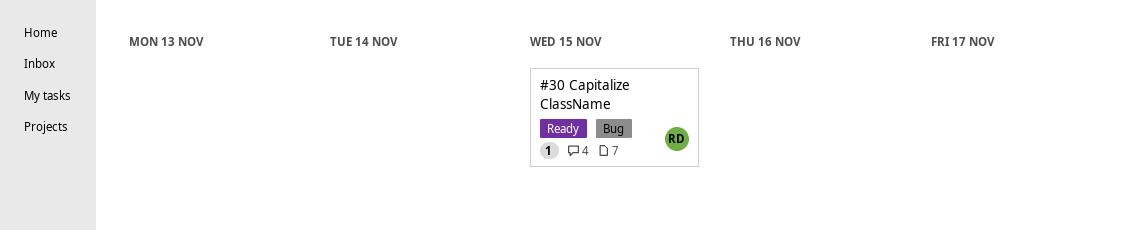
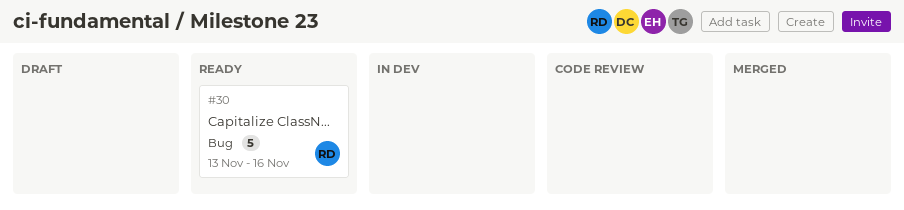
#30, estimate: 1 -> 5
#30, due: Nov 15 -> Nov 16

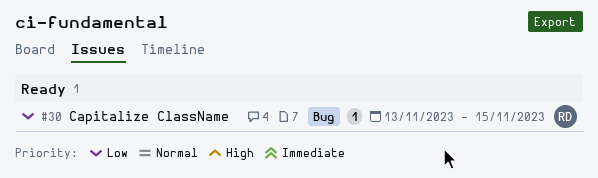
#30, estimate: 5 -> 1
#30, due: Nov 16 -> Nov 15

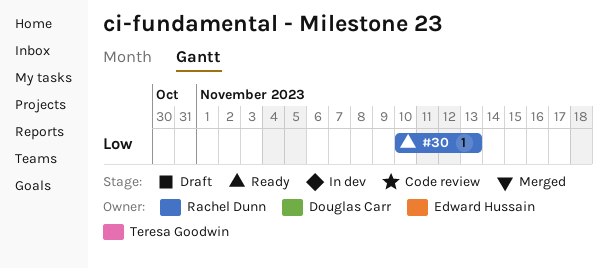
#30, start: Nov 13 -> Nov 10
#30, due: Nov 15 -> Nov 13

